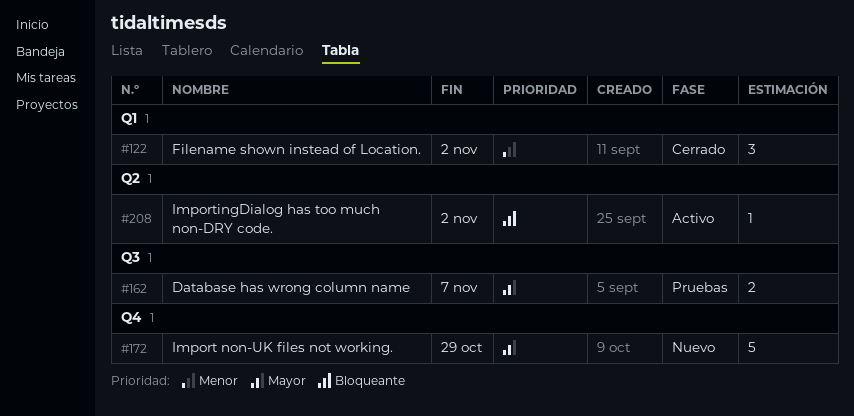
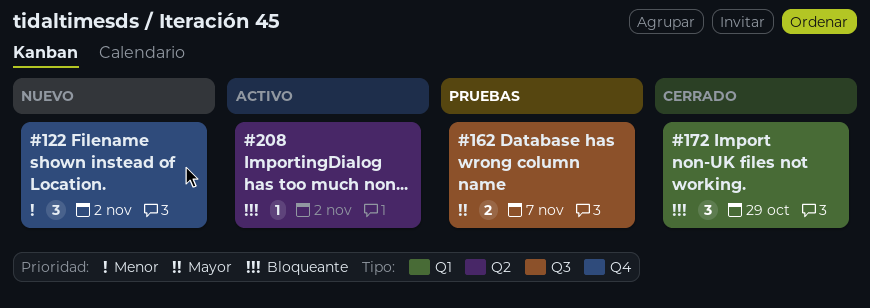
#122, status: Cerrado -> Nuevo
#122, label: Q1 -> Q4
#172, status: Nuevo -> Cerrado
#172, priority: Mayor -> Bloqueante
#172, label: Q4 -> Q1
#172, estimate: 5 -> 3

